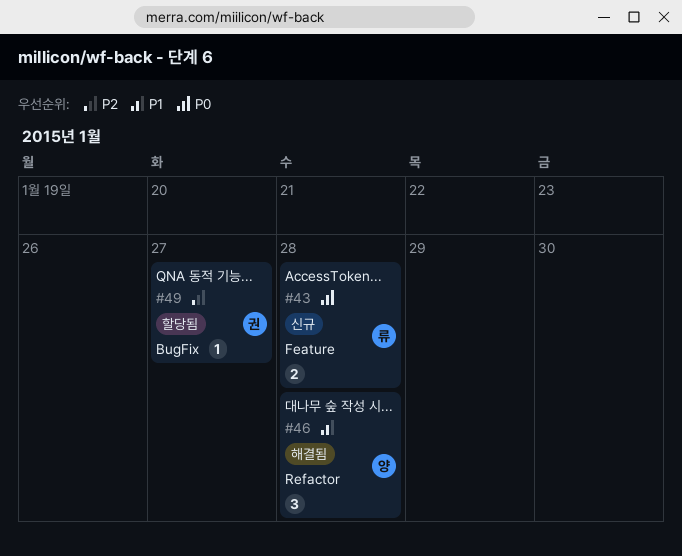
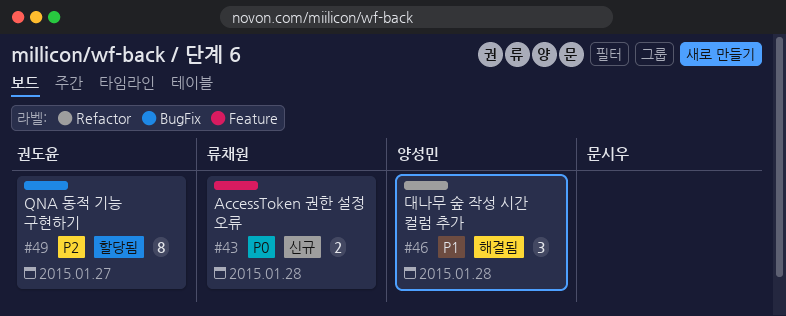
#49, estimate: 1 -> 8

